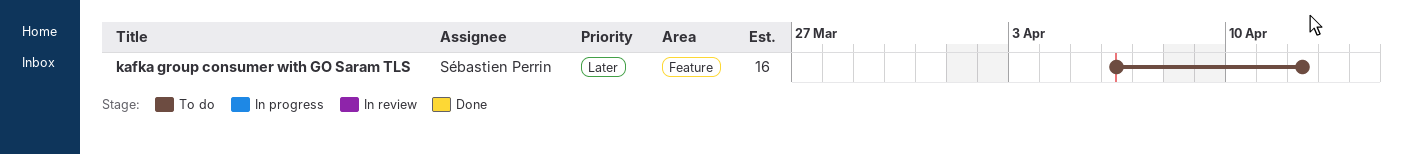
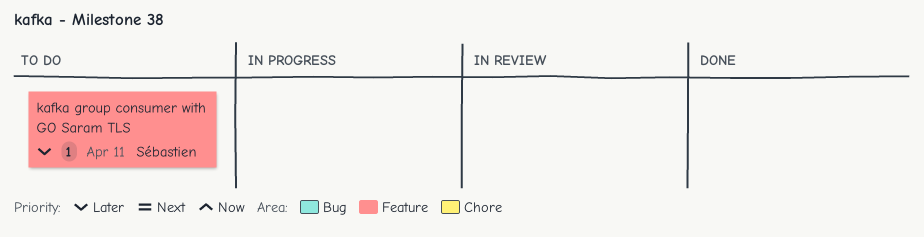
kafka group consumer with GO Saram TLS, estimate: 16 -> 1
kafka group consumer with GO Saram TLS, due: Apr 12 -> Apr 11

